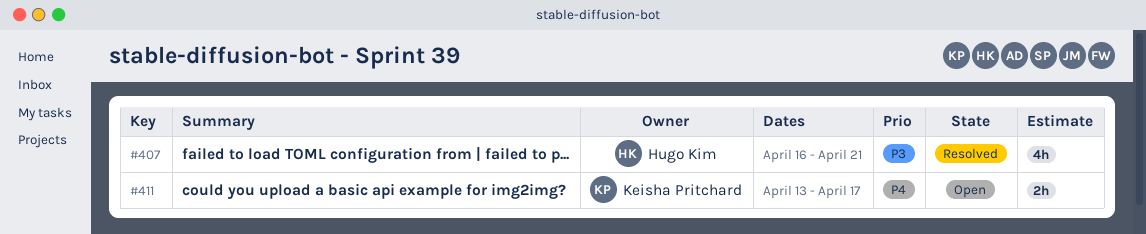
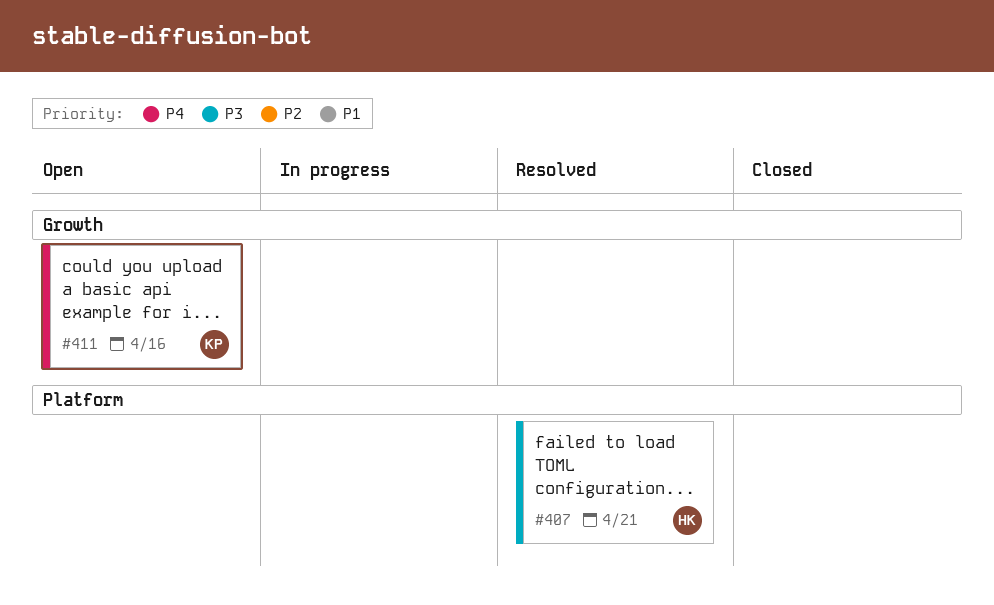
#411, due: Apr 17 -> Apr 16

